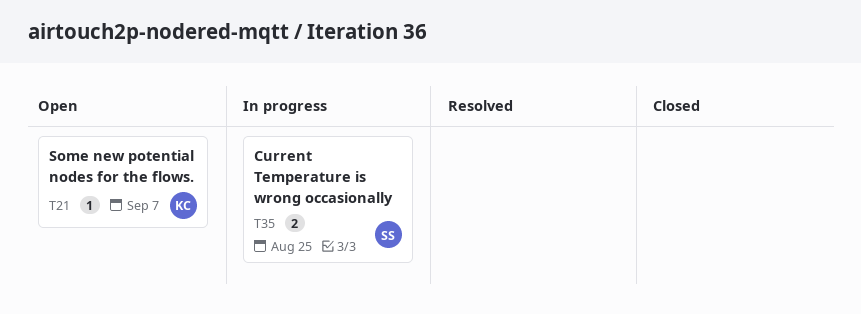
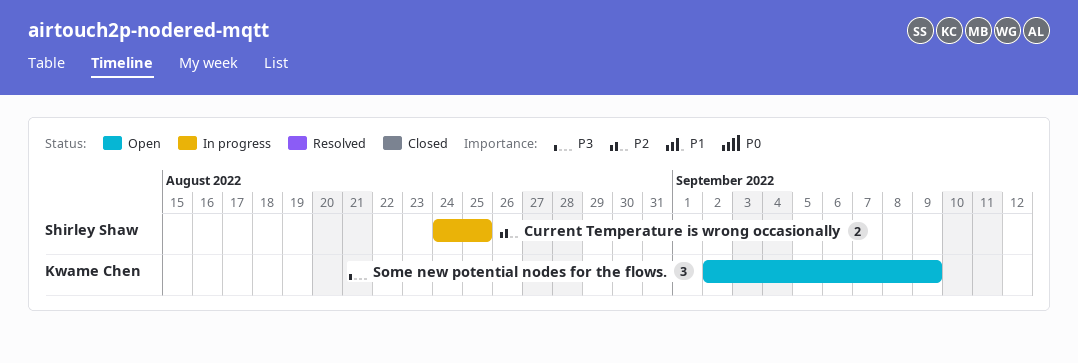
Some new potential nodes for the flows., estimate: 1 -> 3
Some new potential nodes for the flows., due: Sep 7 -> Sep 9

